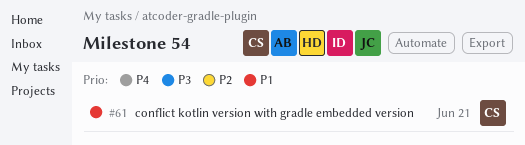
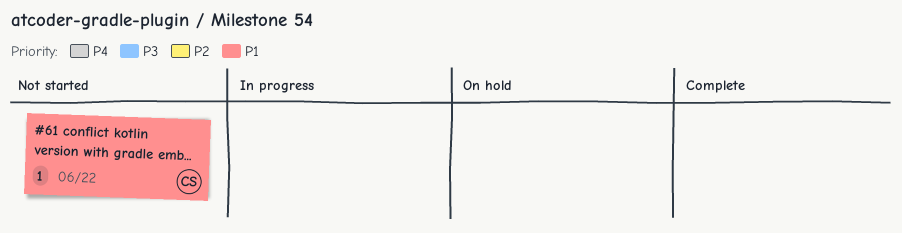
#61, due: Jun 21 -> Jun 22

